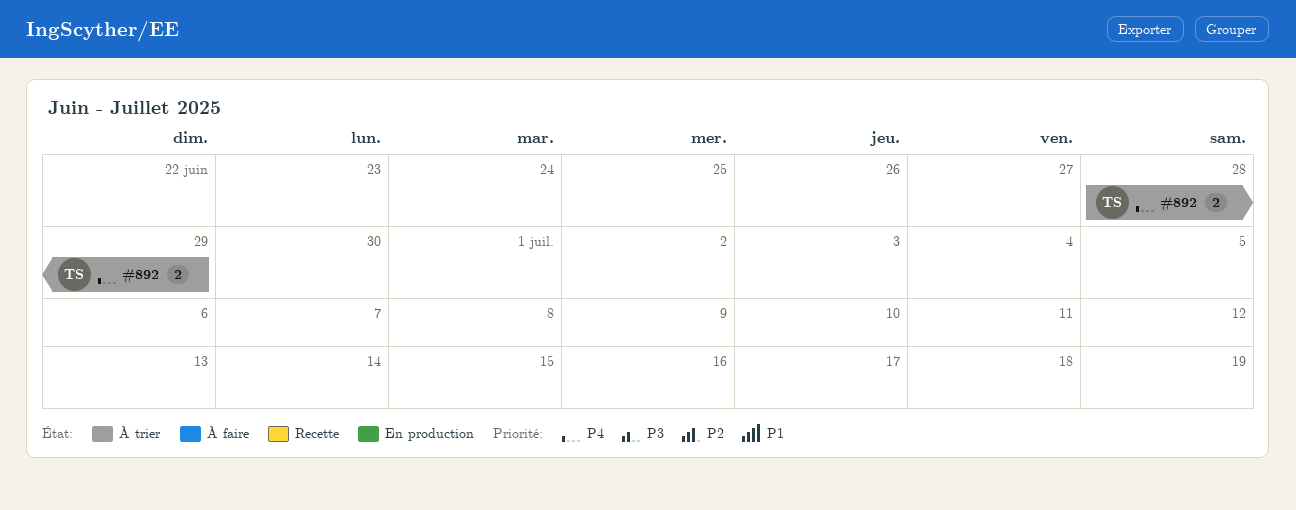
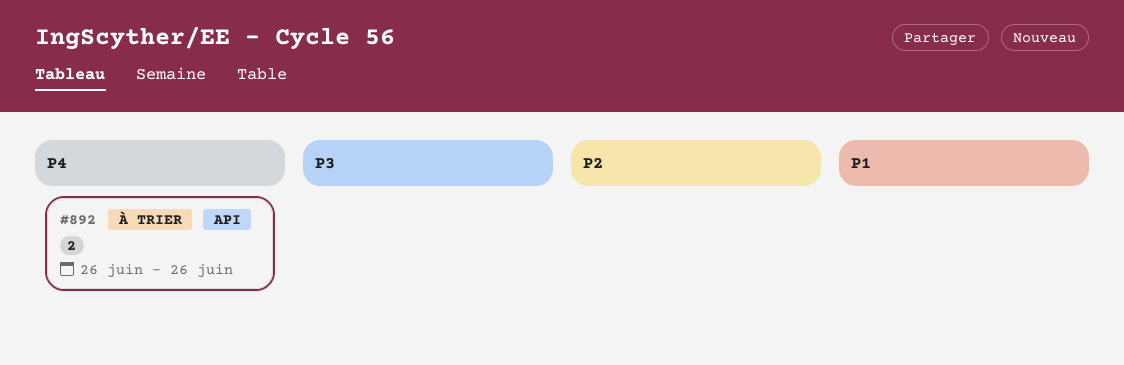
#892, start: Jun 28 -> Jun 26
#892, due: Jun 29 -> Jun 26

